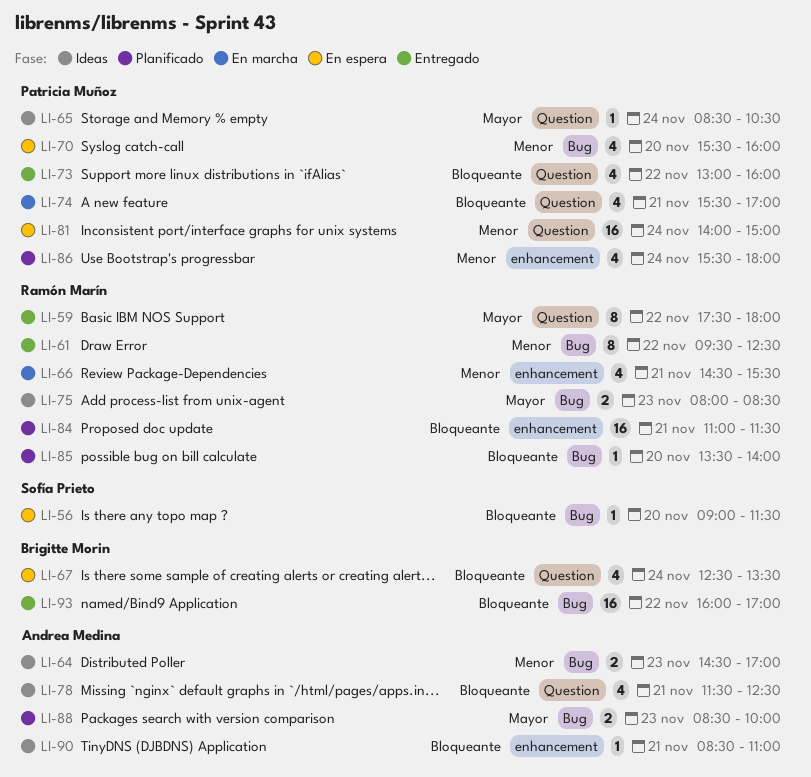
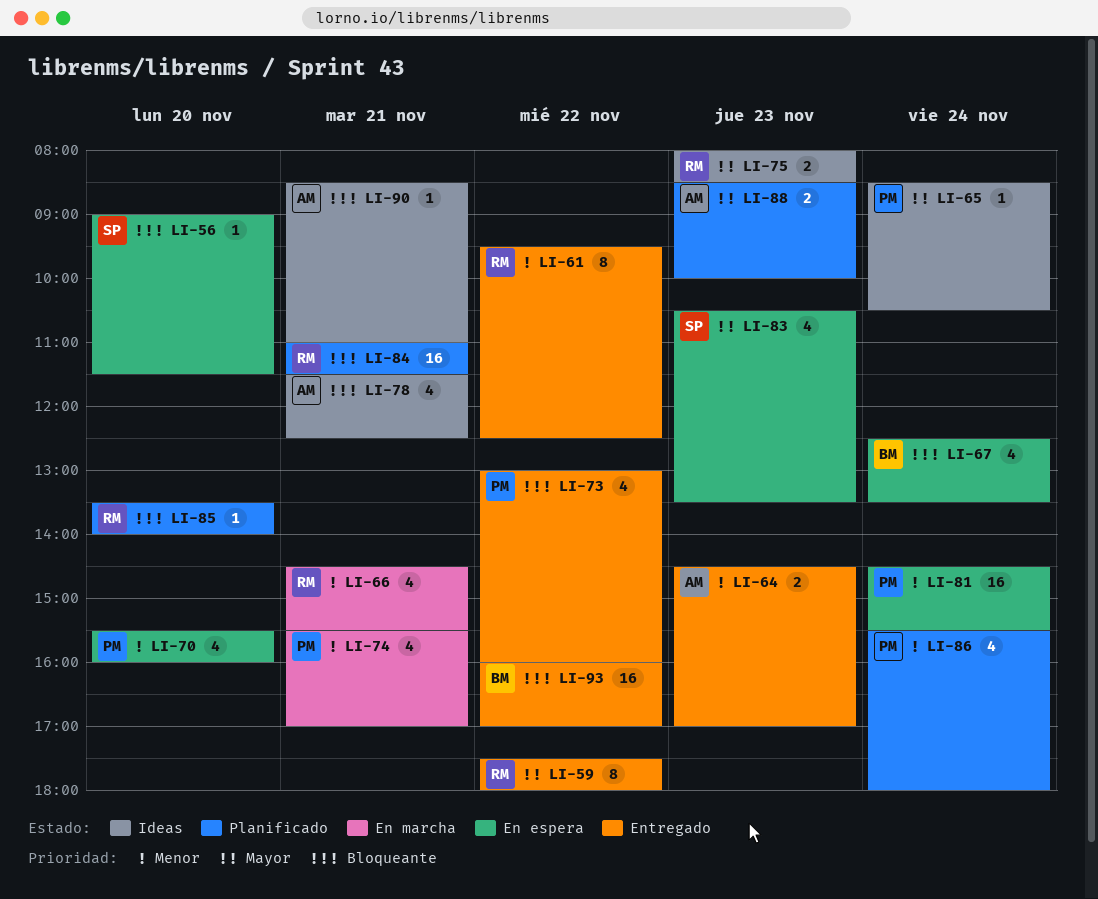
LI-64, status: Ideas -> Entregado
LI-74, priority: Bloqueante -> Menor
LI-81, begins: 14:00 -> 14:30
LI-81, ends: 15:00 -> 15:30
LI-83: none -> present

